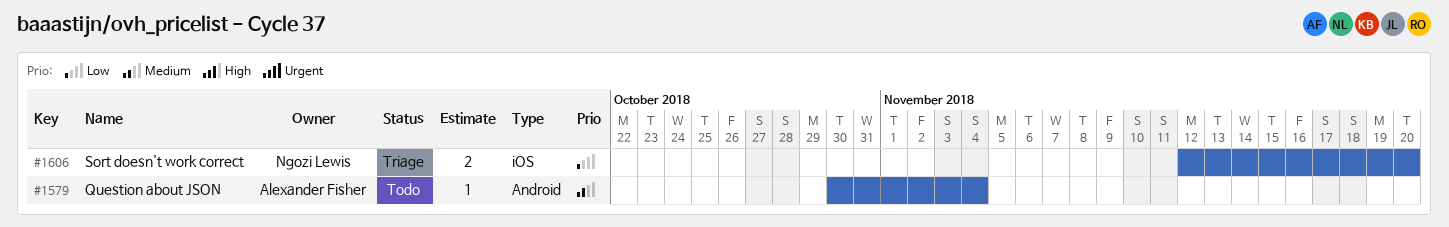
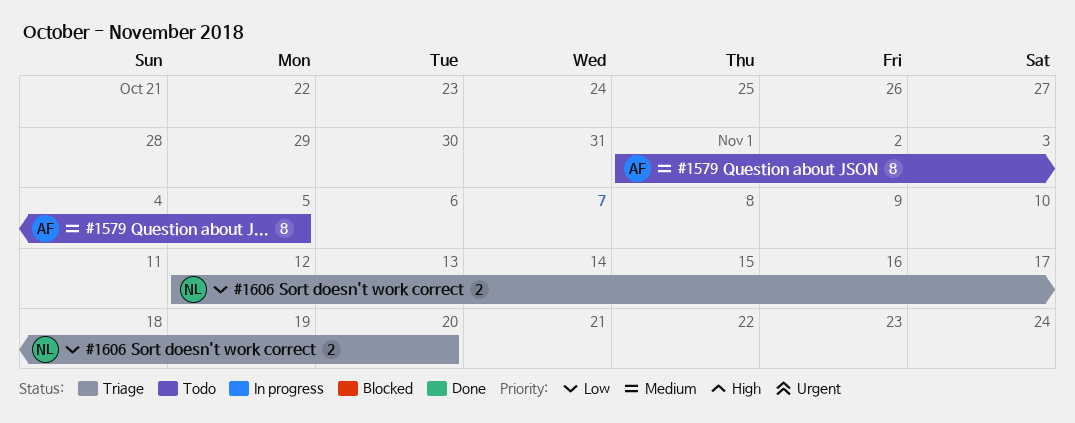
#1579, estimate: 1 -> 8
#1579, start: Oct 30 -> Nov 1
#1579, due: Nov 4 -> Nov 5

